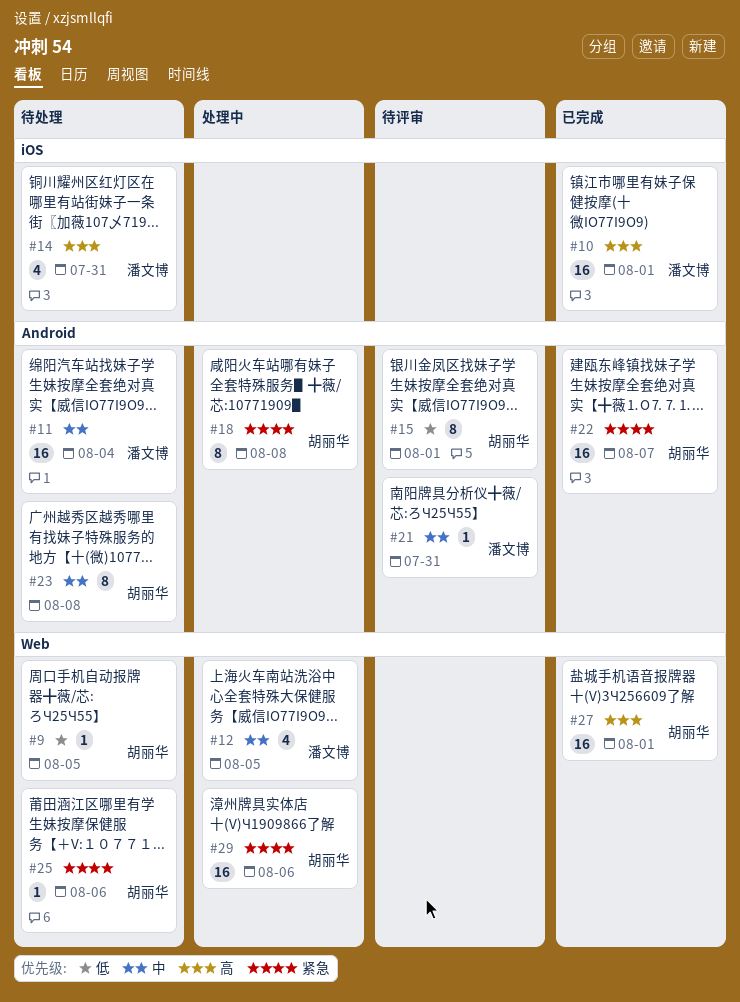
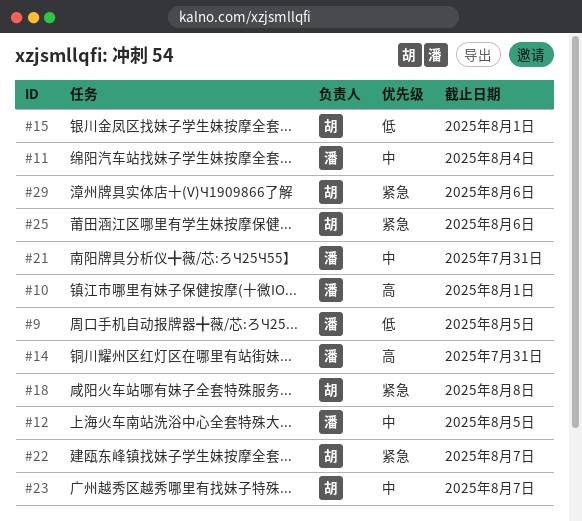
#9, owner: 胡丽华 -> 潘文博
#23, due: Aug 8 -> Aug 7
#27: present -> none

